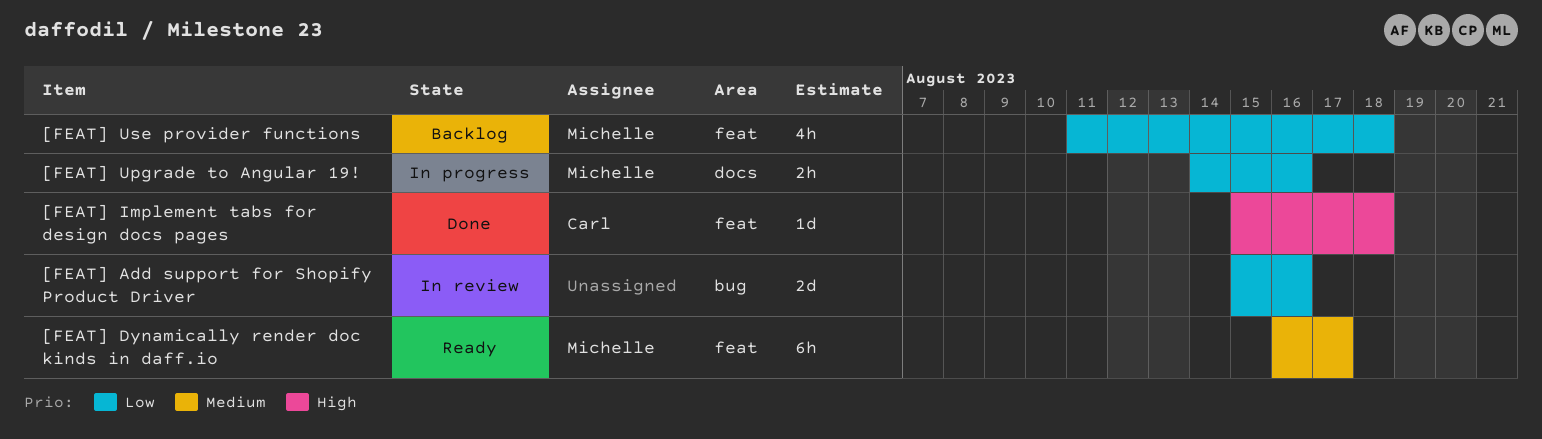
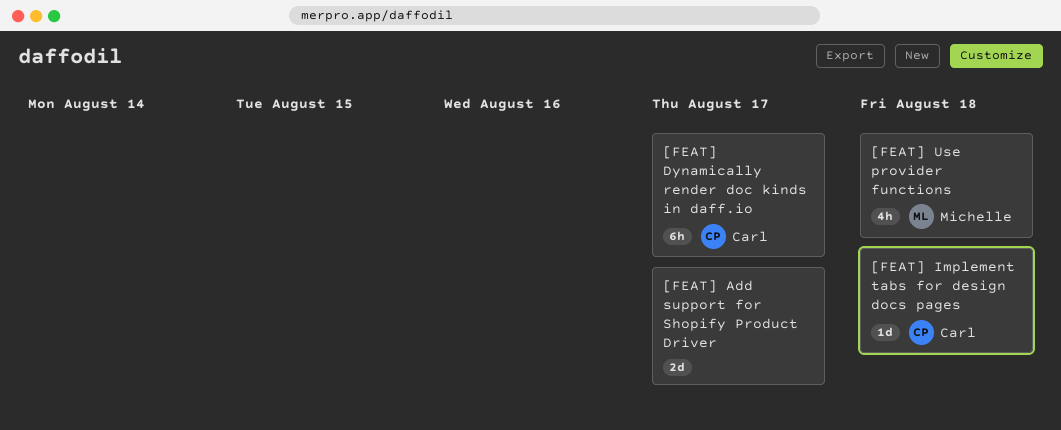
[FEAT] Add support for Shopify Product Driver, due: Aug 16 -> Aug 17
[FEAT] Dynamically render doc kinds in daff.io, owner: Michelle -> Carl
[FEAT] Upgrade to Angular 19!: present -> none

